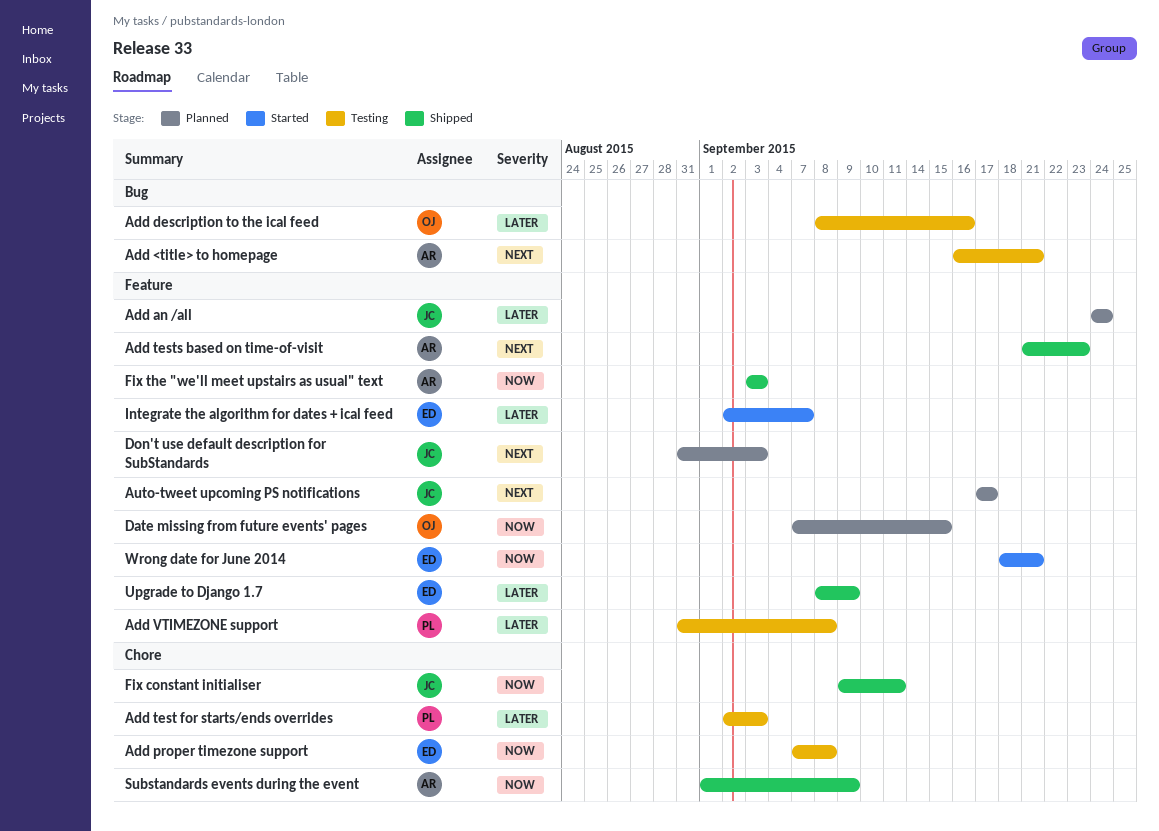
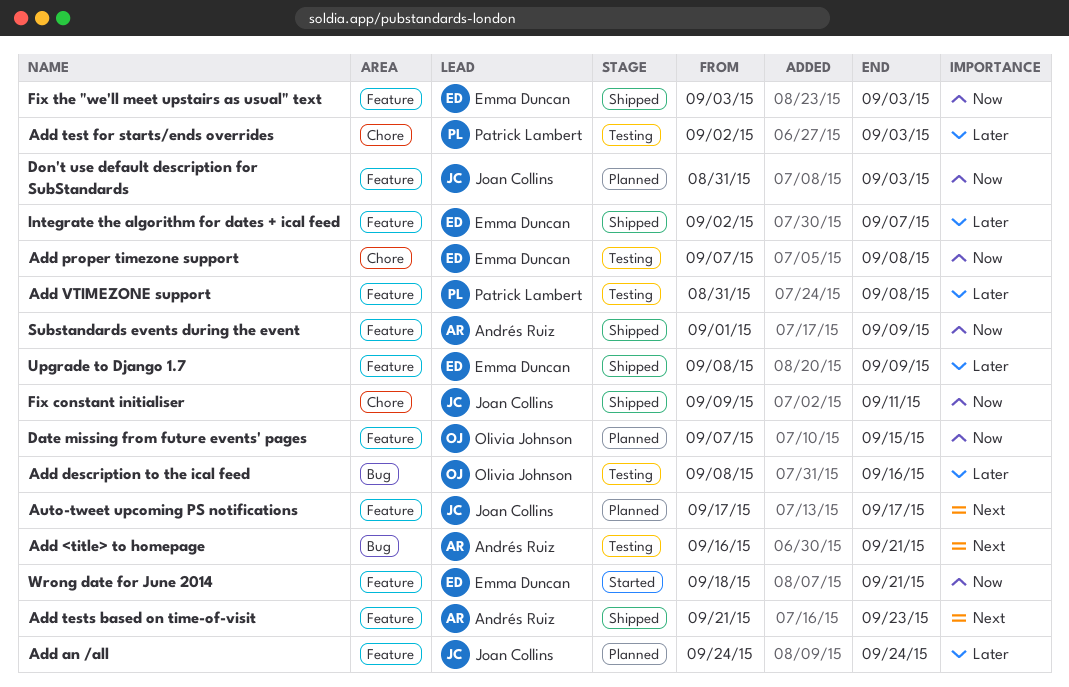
Don't use default description for SubStandards, priority: Next -> Now
Fix the "we'll meet upstairs as usual" text, owner: Andrés Ruiz -> Emma Duncan
Integrate the algorithm for dates + ical feed, status: Started -> Shipped
Substandards events during the event, label: Chore -> Feature

